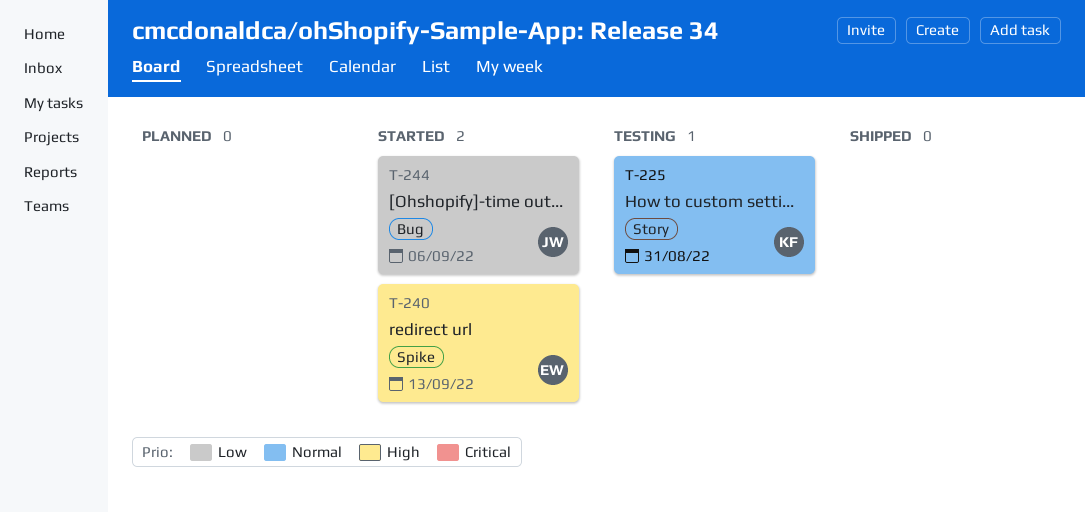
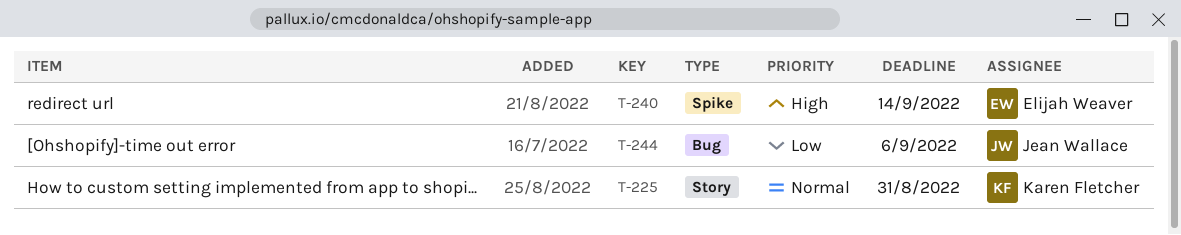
T-240, due: Sep 13 -> Sep 14

